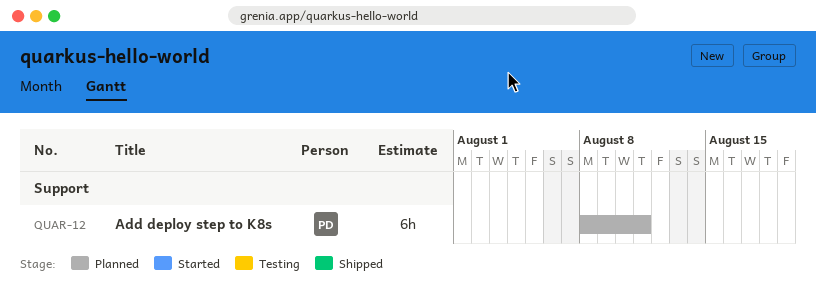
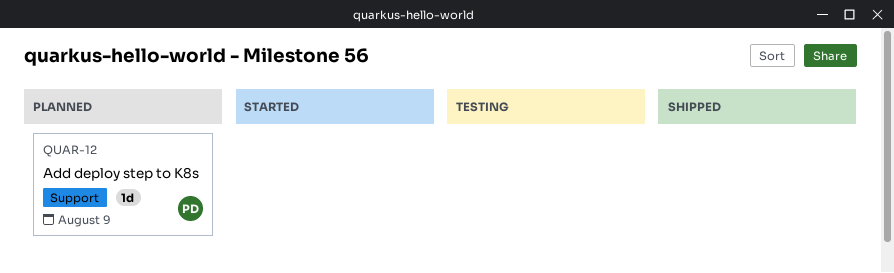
QUAR-12, estimate: 6h -> 1d
QUAR-12, due: Aug 11 -> Aug 9

